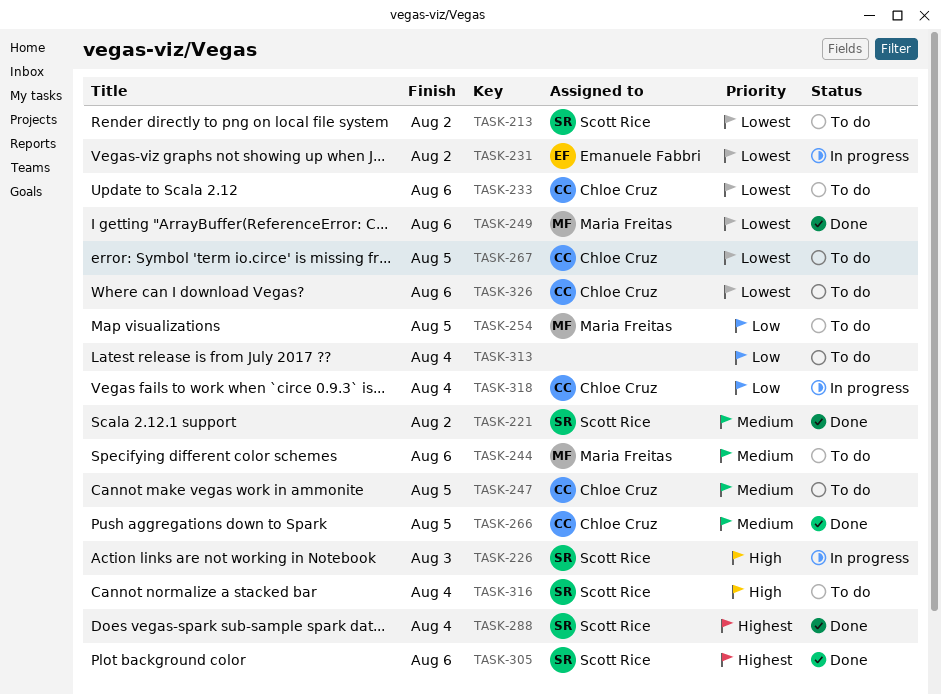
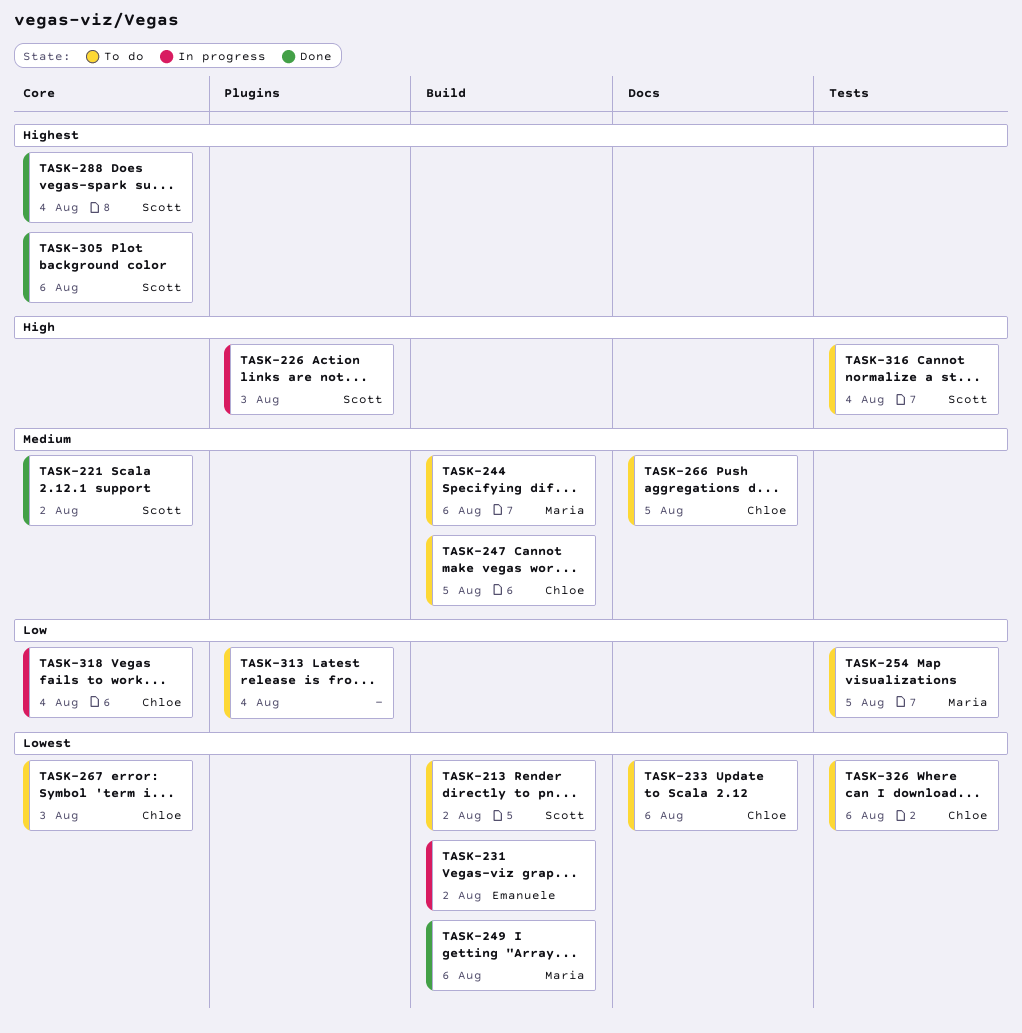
TASK-266, status: Done -> To do
TASK-267, due: Aug 5 -> Aug 3

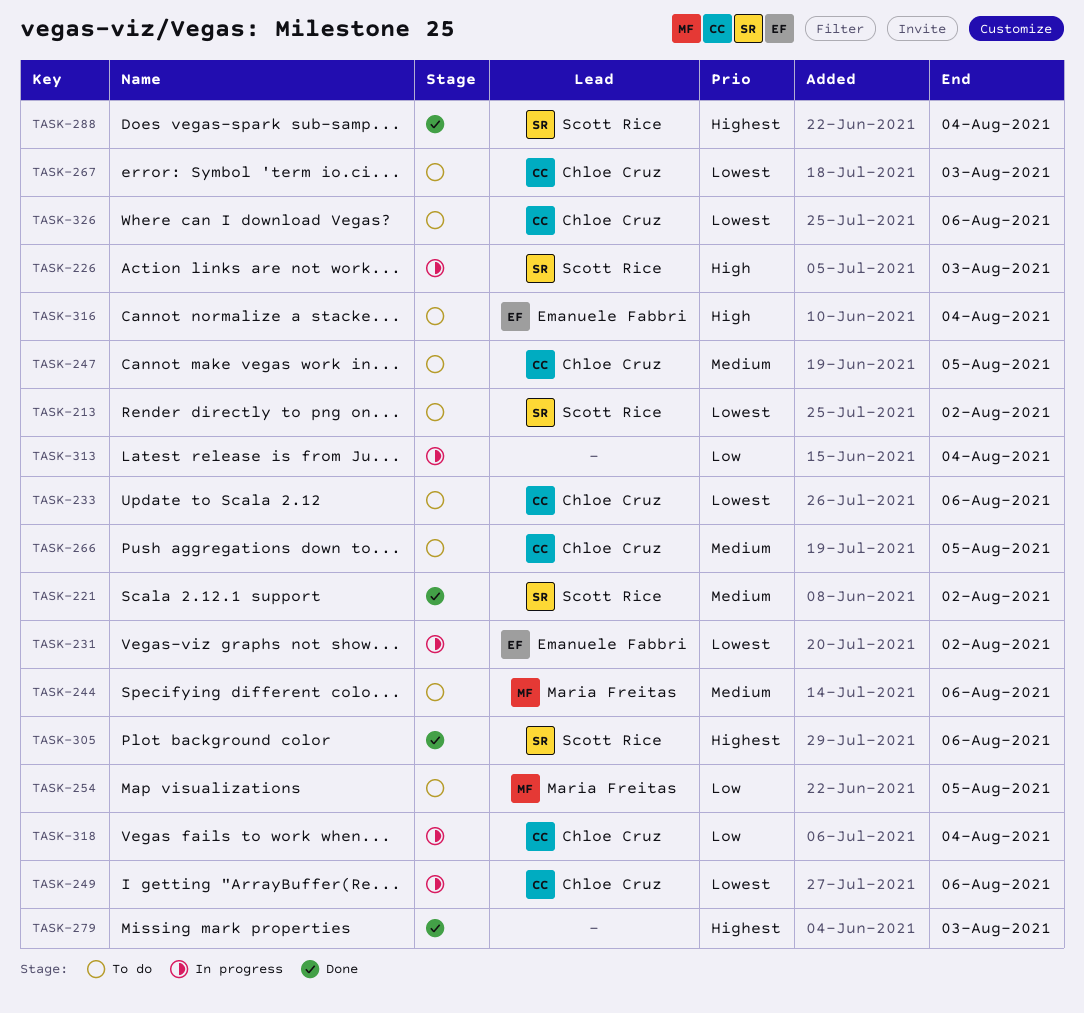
TASK-249, status: Done -> In progress
TASK-249, owner: Maria Freitas -> Chloe Cruz
TASK-279: none -> present
TASK-313, status: To do -> In progress
TASK-316, owner: Scott Rice -> Emanuele Fabbri

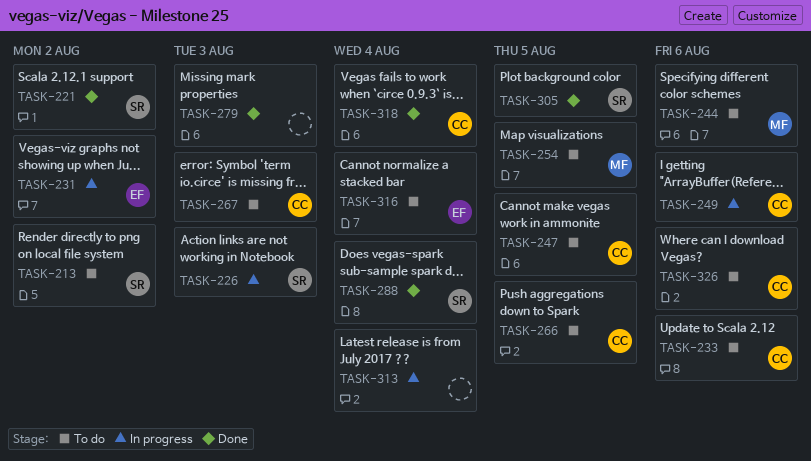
TASK-305, due: Aug 6 -> Aug 5
TASK-318, status: In progress -> Done

